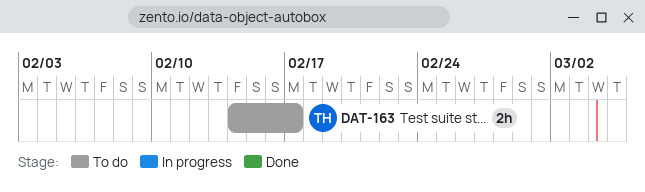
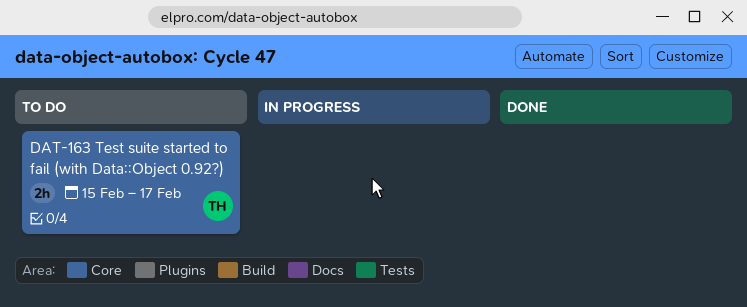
DAT-163, start: Feb 14 -> Feb 15

